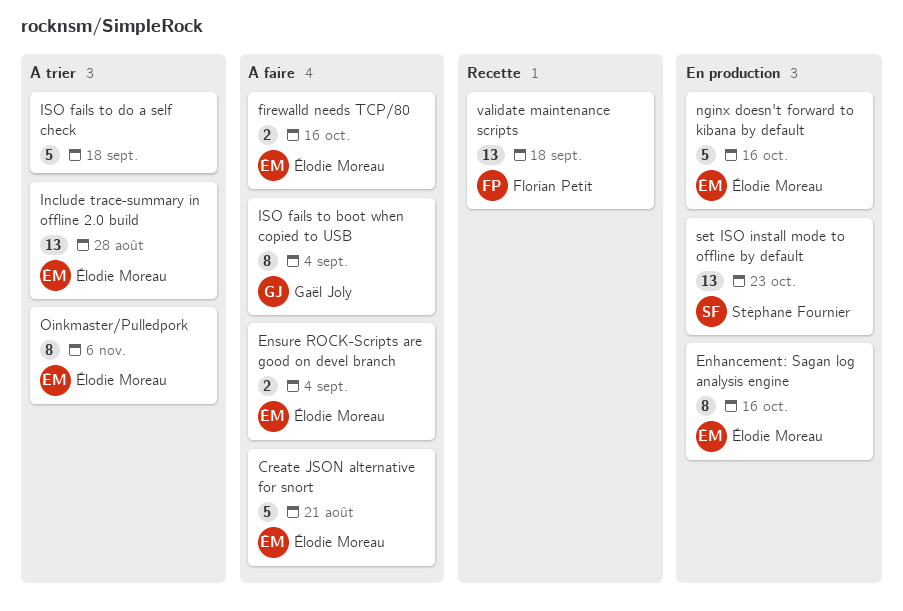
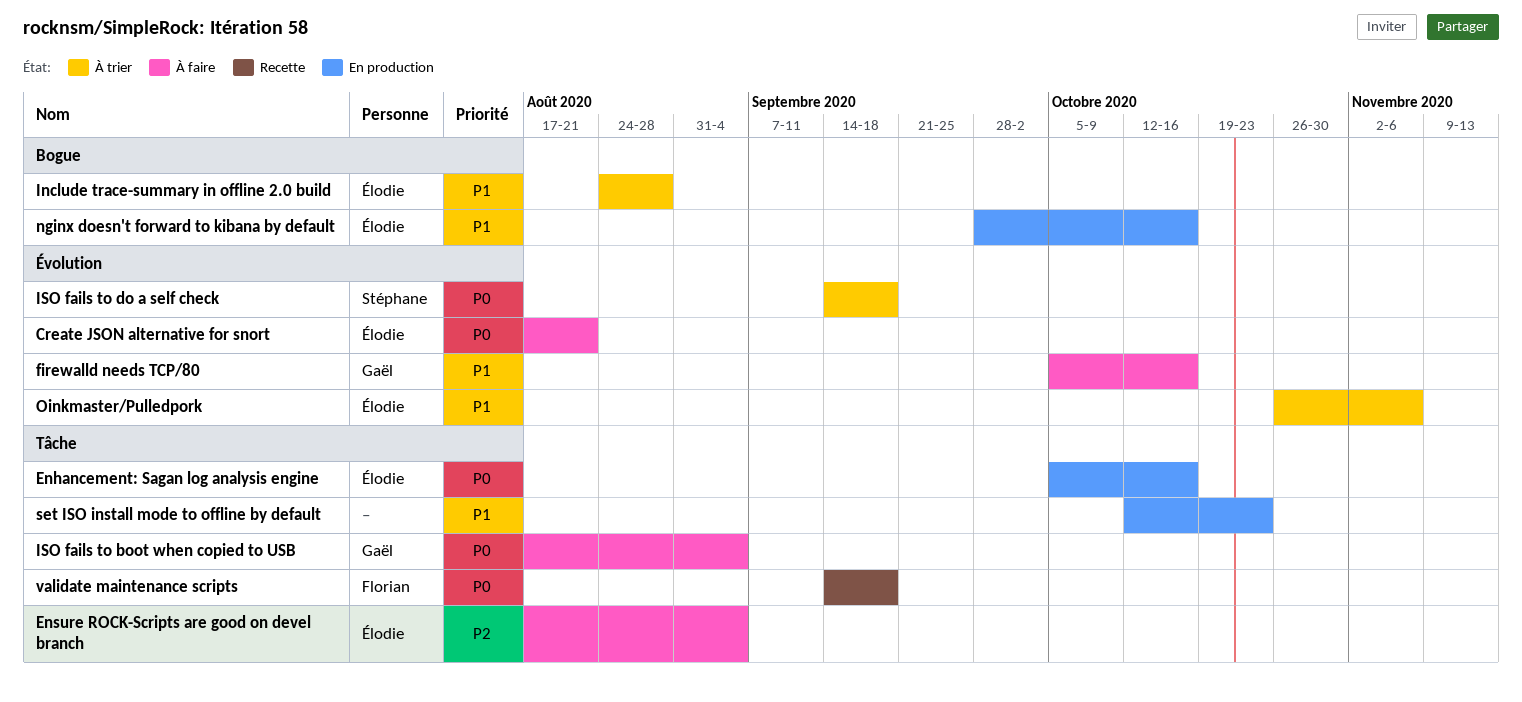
firewalld needs TCP/80, owner: Élodie Moreau -> Gaël Joly
ISO fails to do a self check, owner: none -> Stéphane Fournier
set ISO install mode to offline by default, owner: Stéphane Fournier -> none

